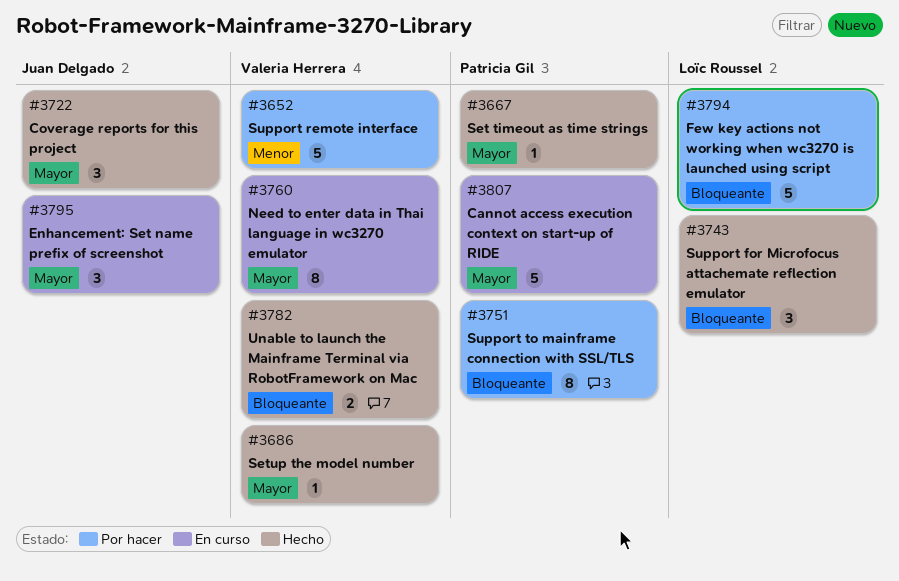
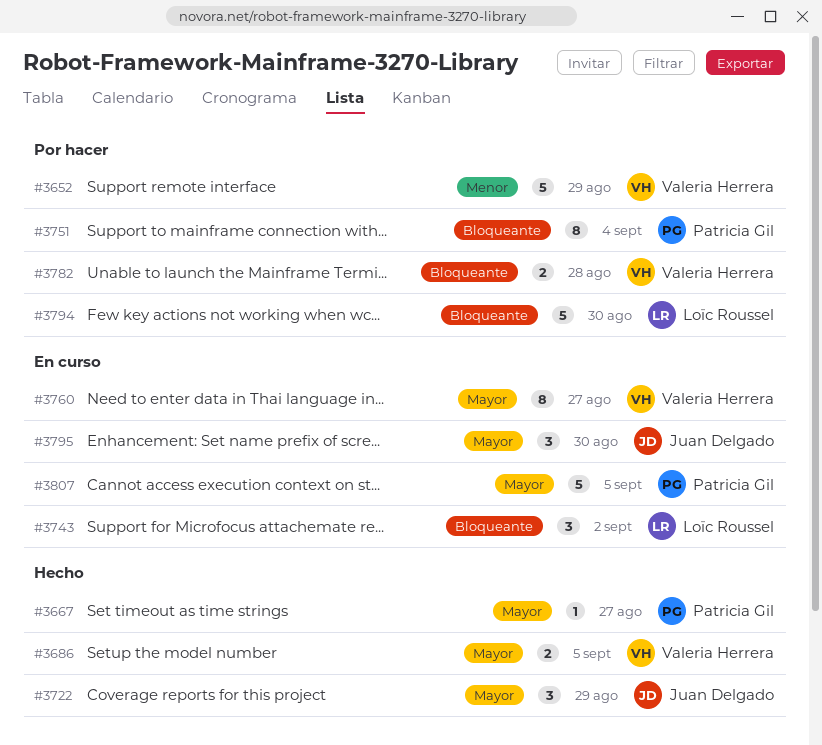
#3686, estimate: 1 -> 2
#3743, status: Hecho -> En curso
#3782, status: Hecho -> Por hacer

